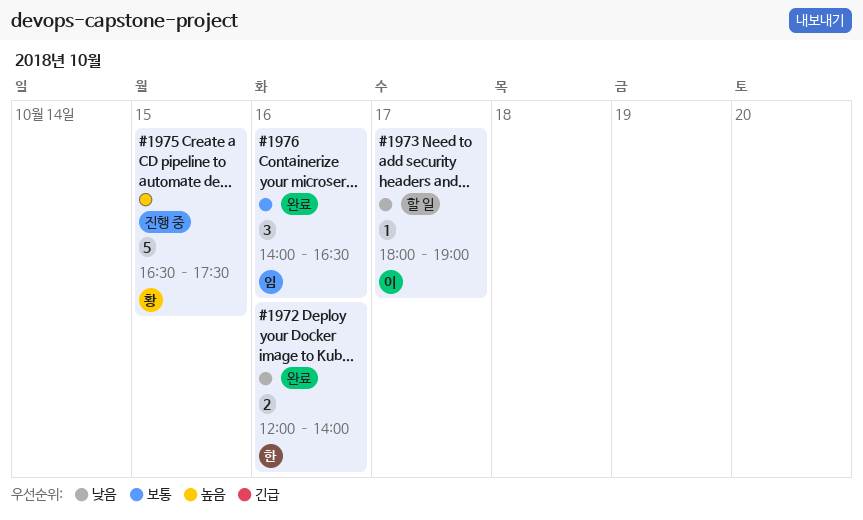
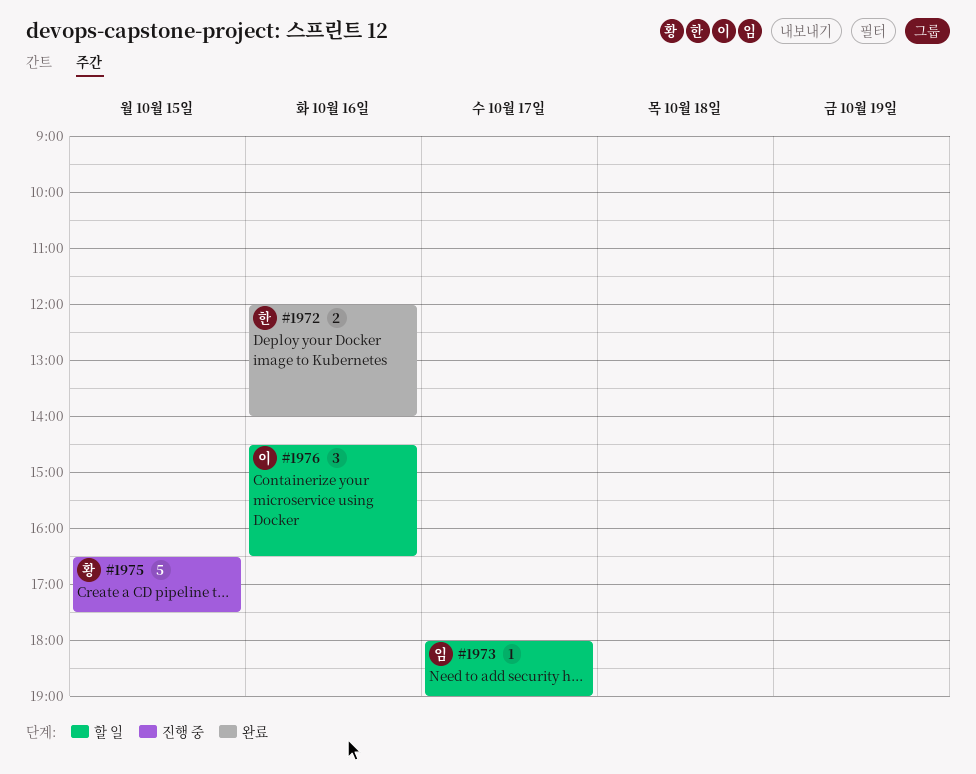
#1973, owner: 이 -> 임
#1976, status: 완료 -> 할 일
#1976, owner: 임 -> 이
#1976, begins: 14:00 -> 14:30

